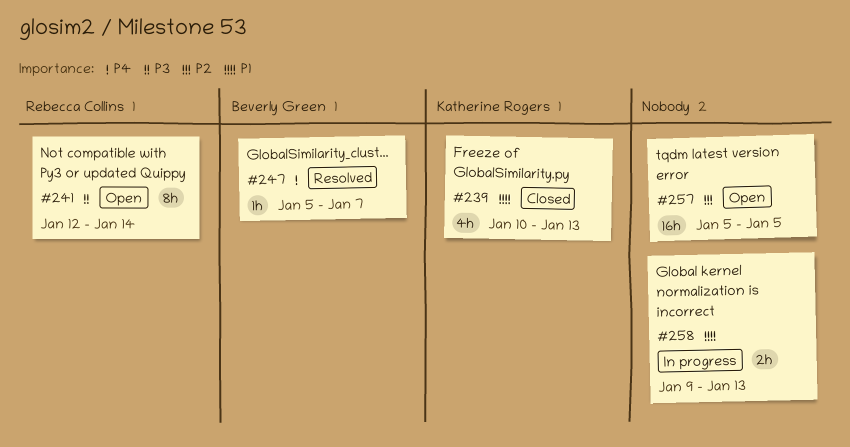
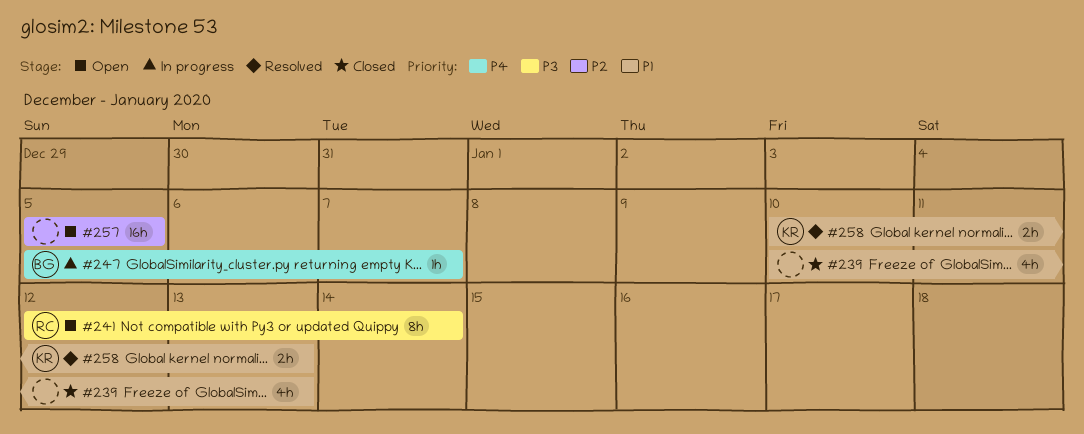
#239, owner: Katherine Rogers -> none
#247, status: Resolved -> In progress
#258, status: In progress -> Resolved
#258, owner: none -> Katherine Rogers
#258, start: Jan 9 -> Jan 10

